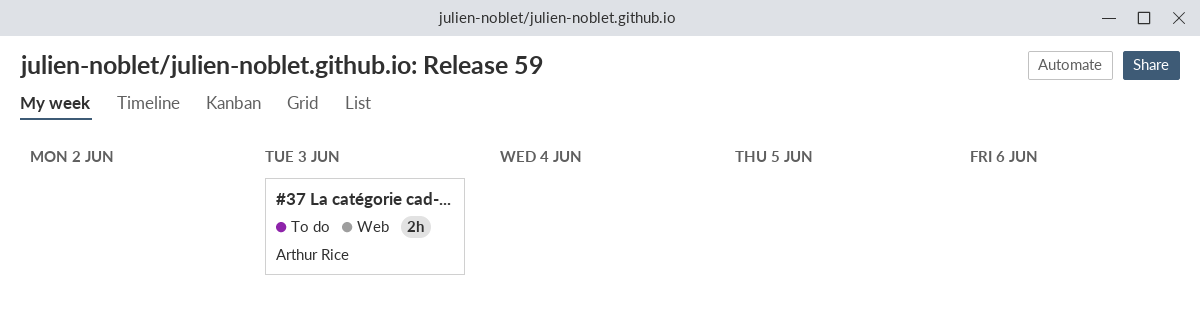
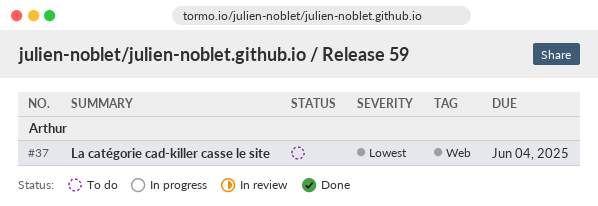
#37, due: Jun 3 -> Jun 4

